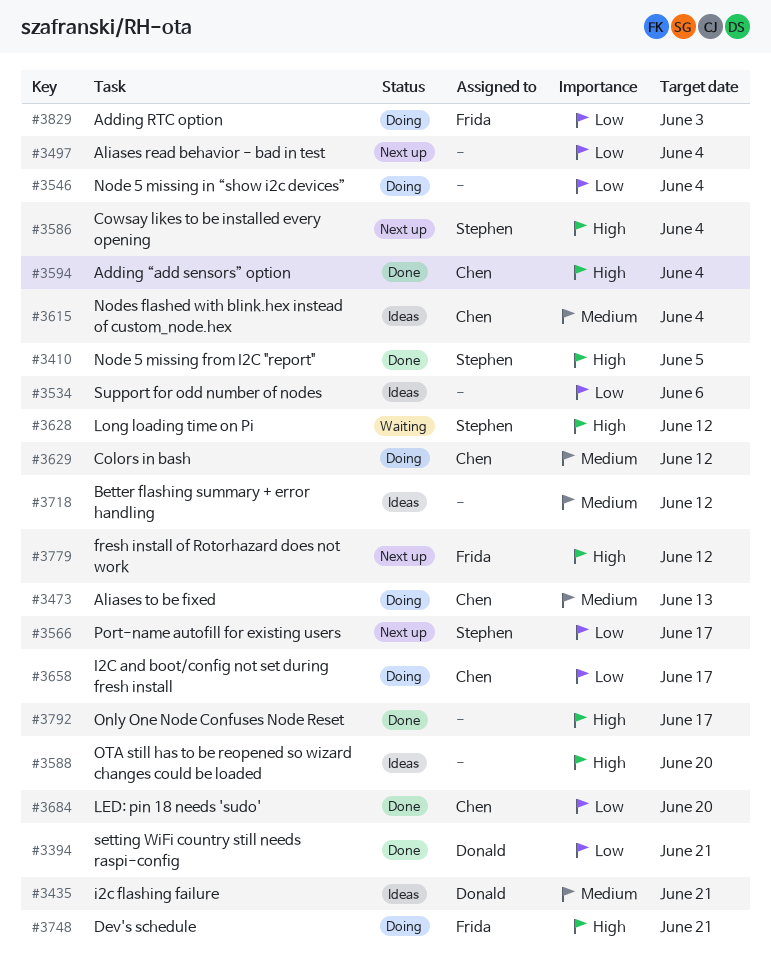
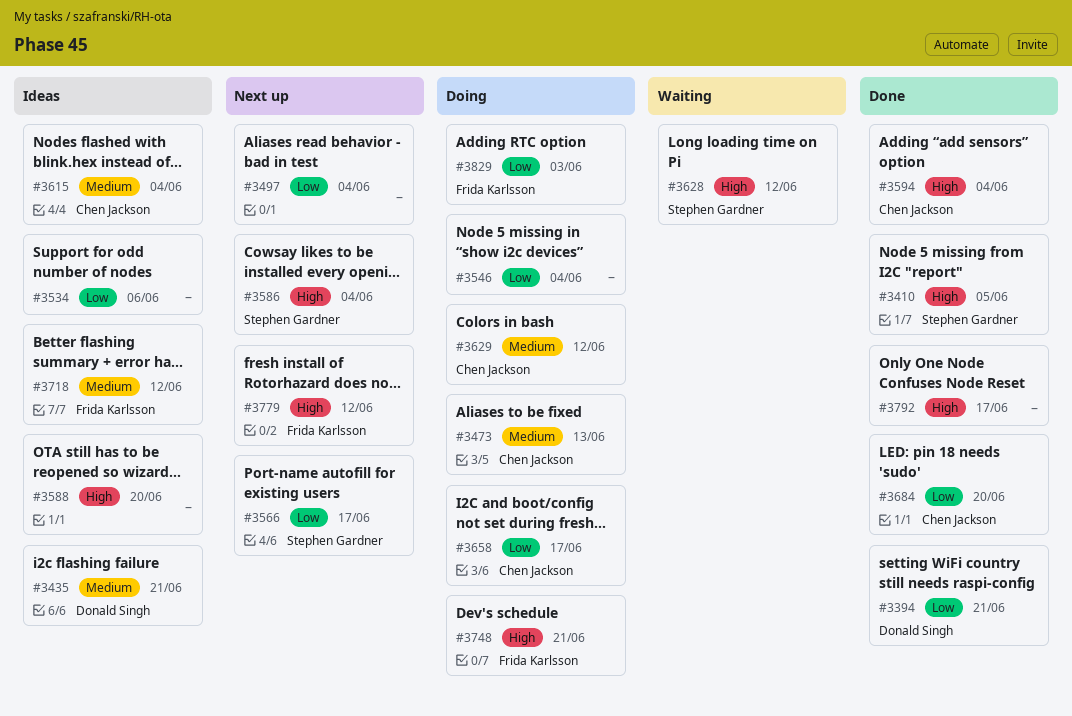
#3718, owner: none -> Frida Karlsson

